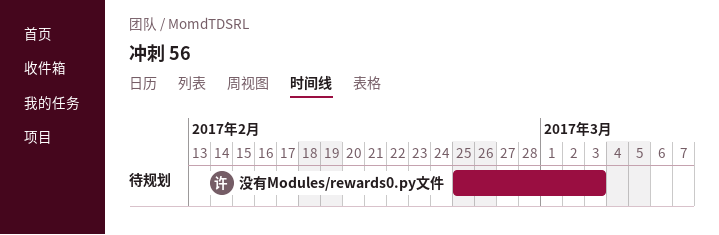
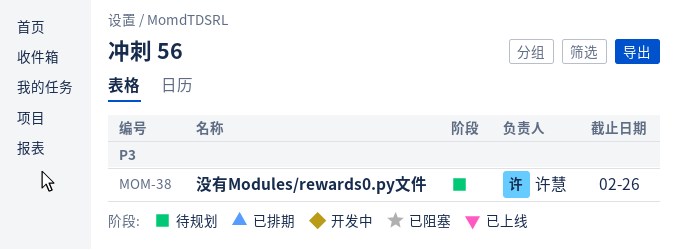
没有Modules/rewards0.py文件, due: Mar 3 -> Feb 26

